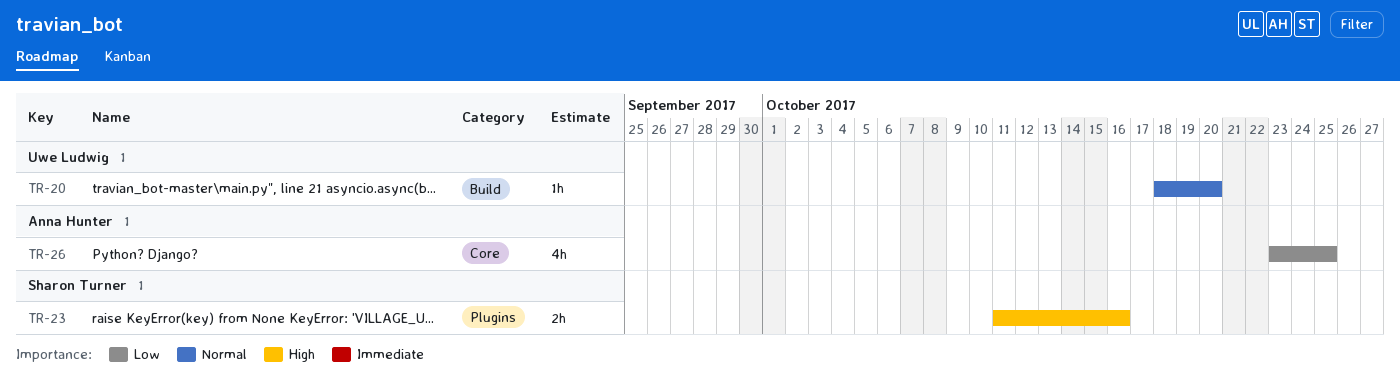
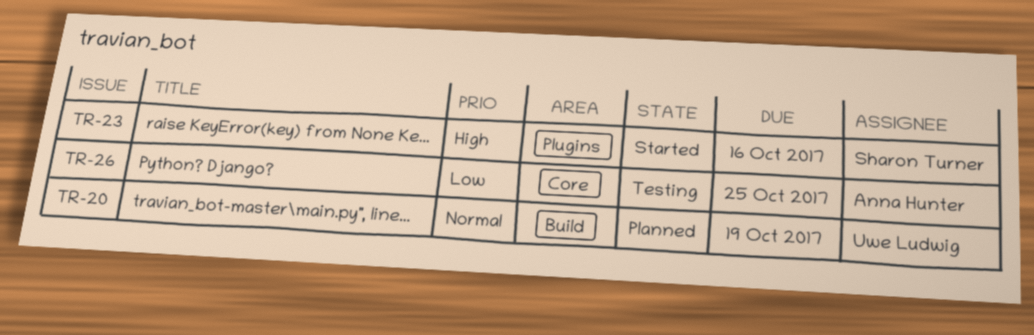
TR-20, due: Oct 20 -> Oct 19

